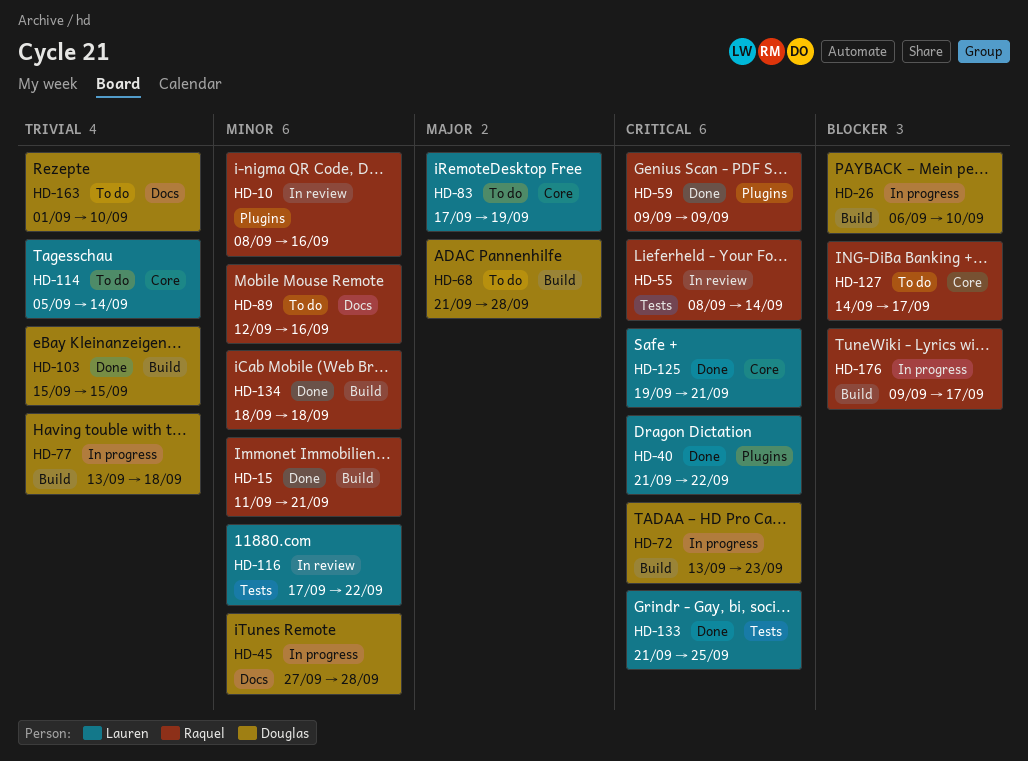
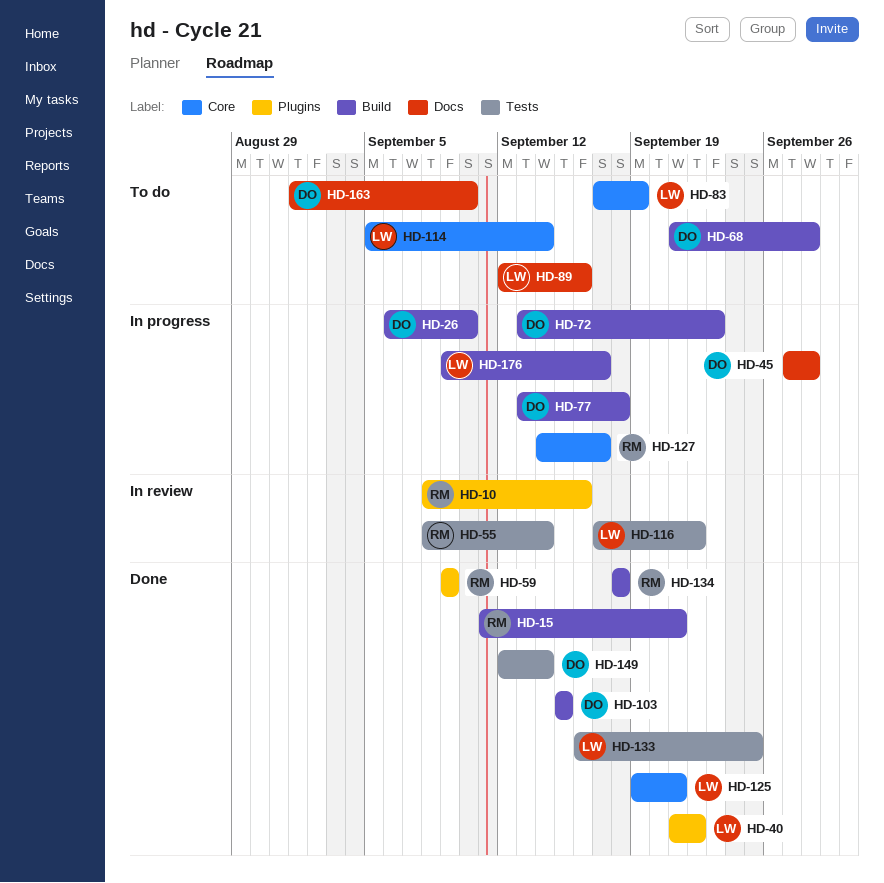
HD-89, owner: Raquel -> Lauren
HD-127, status: To do -> In progress
HD-133, start: Sep 21 -> Sep 16
HD-149: none -> present
HD-176, owner: Raquel -> Lauren

